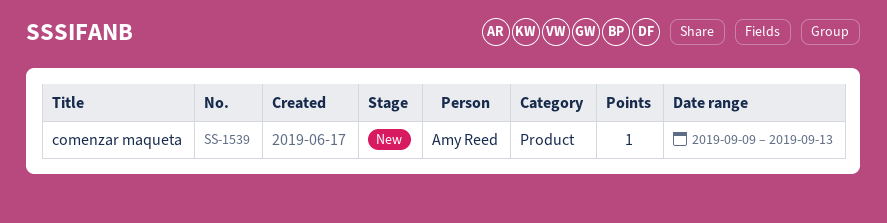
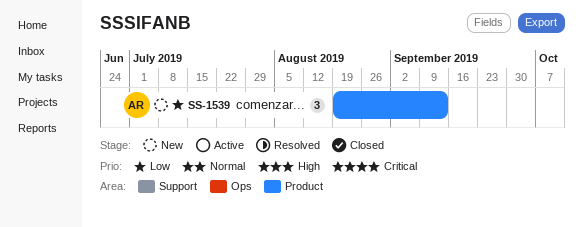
SS-1539, estimate: 1 -> 3
SS-1539, start: Sep 9 -> Aug 19

